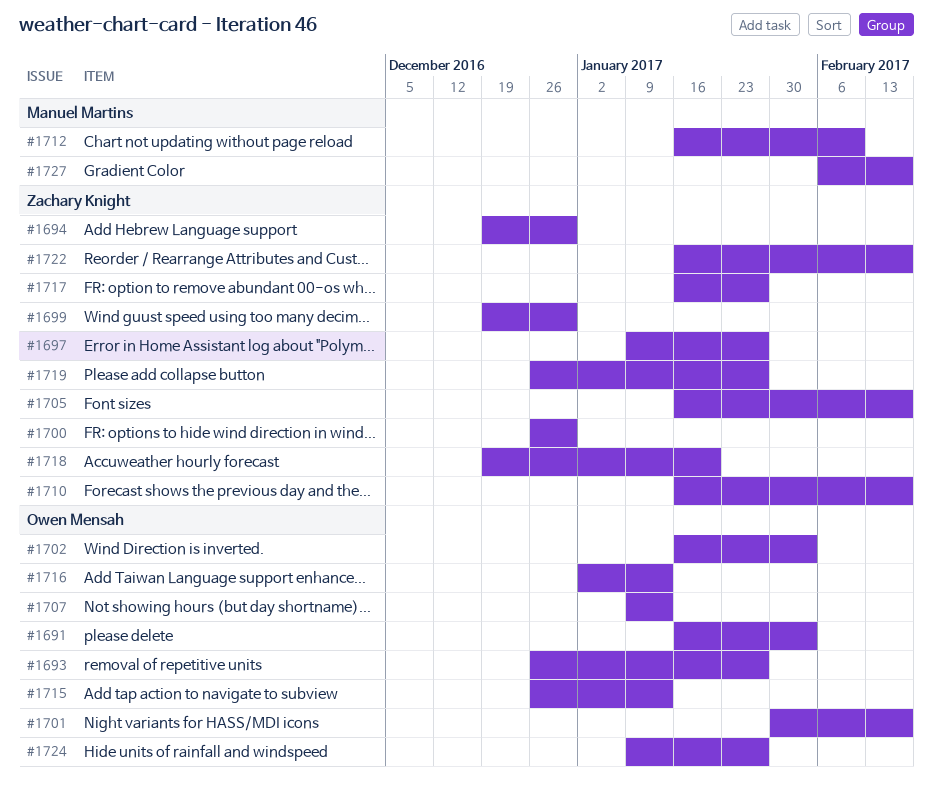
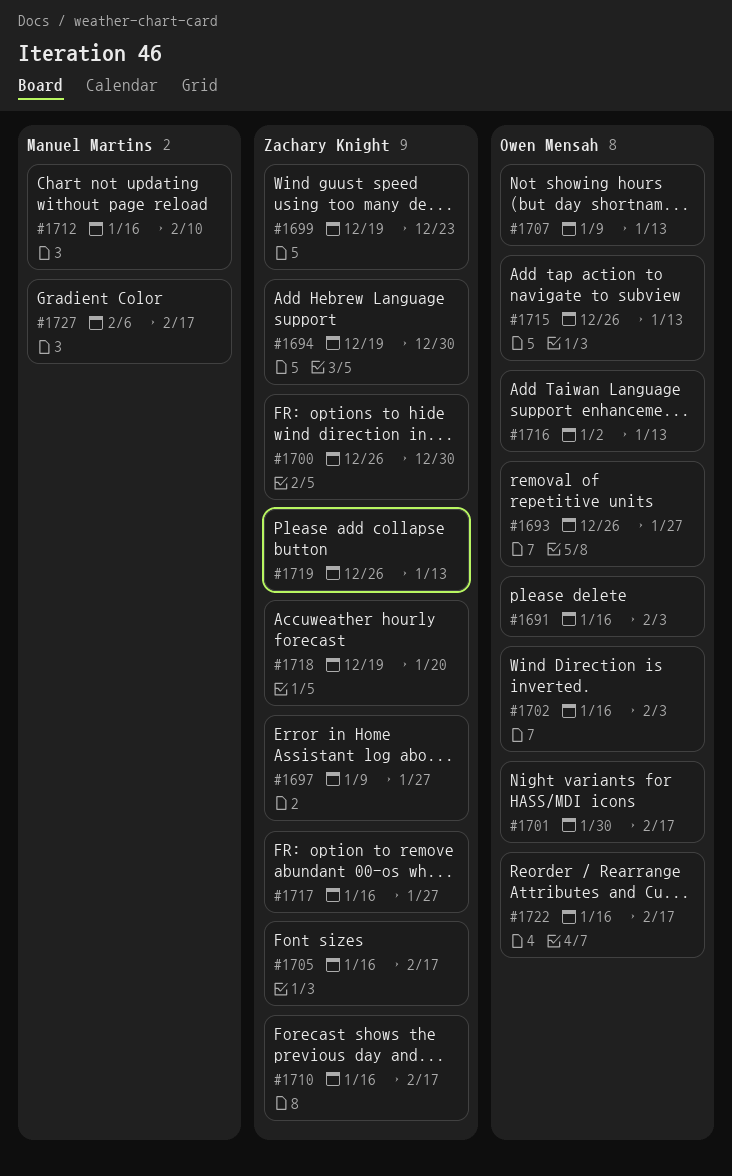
#1699, due: Dec 30 -> Dec 23
#1719, due: Jan 27 -> Jan 13
#1722, owner: Zachary Knight -> Owen Mensah
#1724: present -> none

